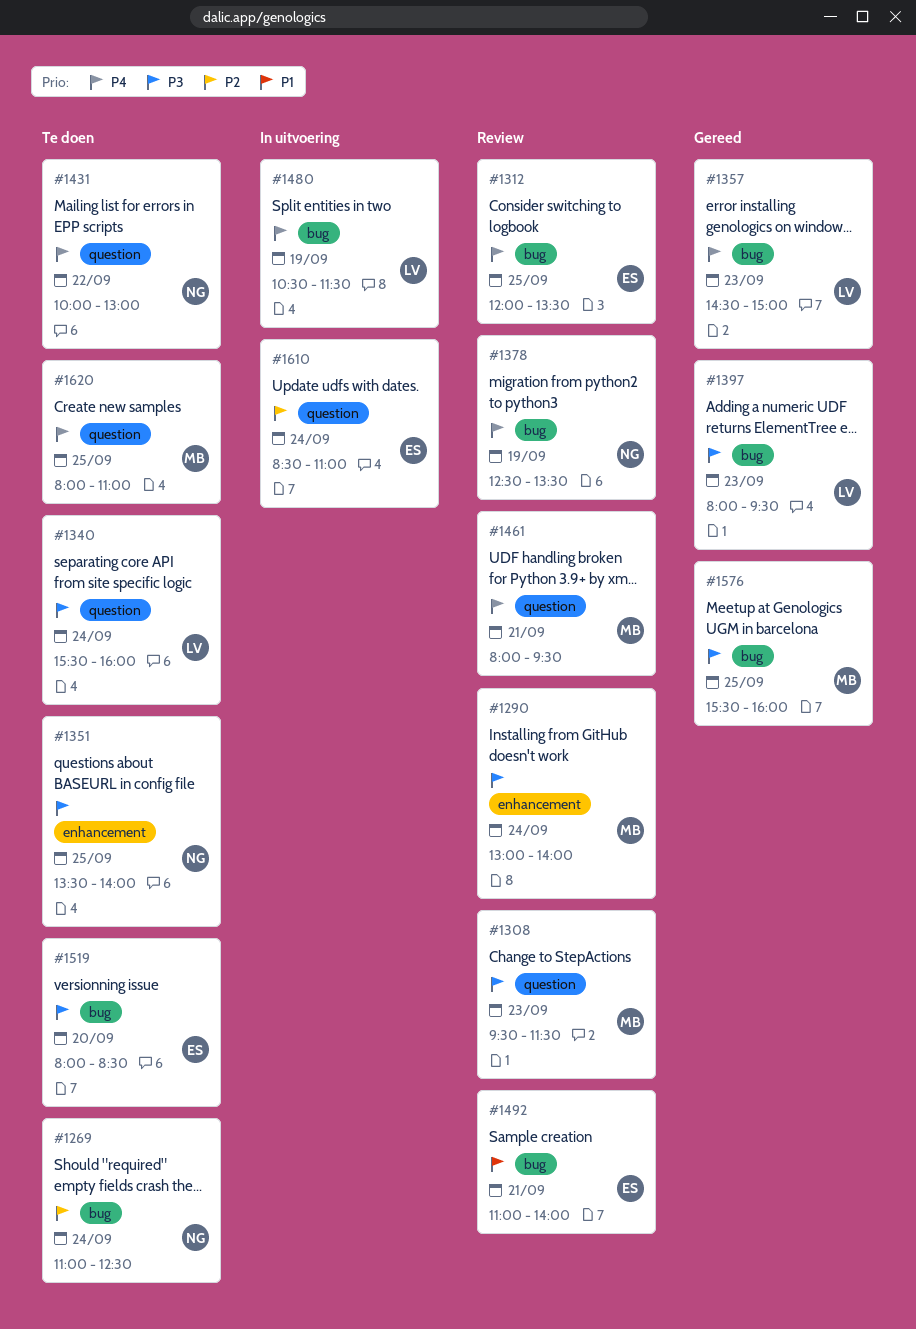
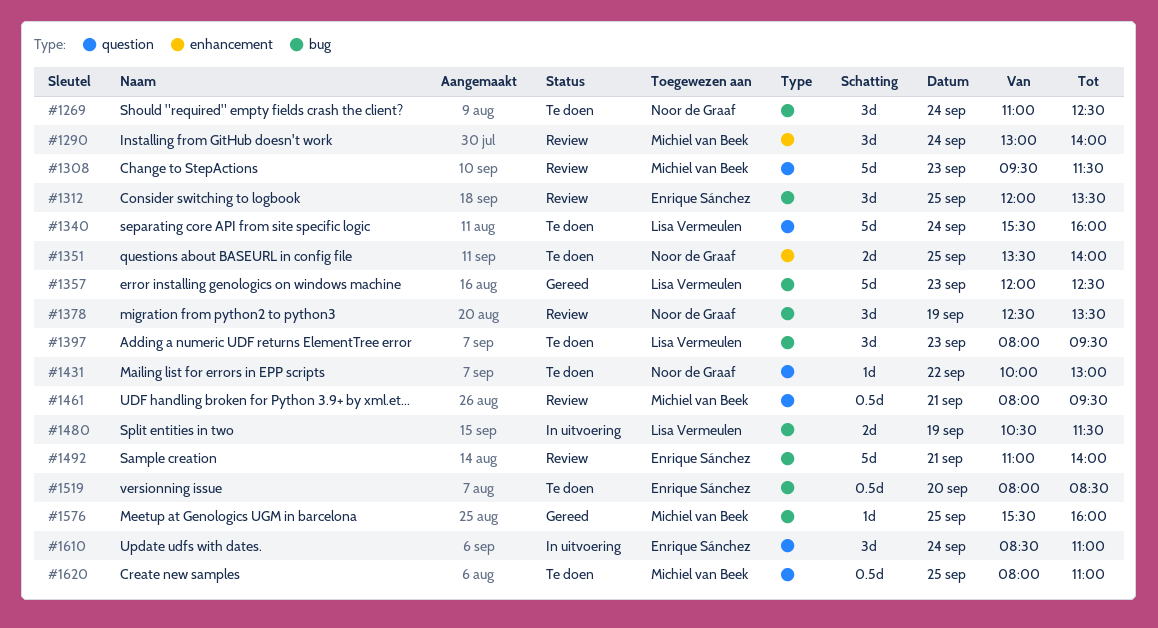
#1357, begins: 14:30 -> 12:00
#1357, ends: 15:00 -> 12:30
#1397, status: Gereed -> Te doen

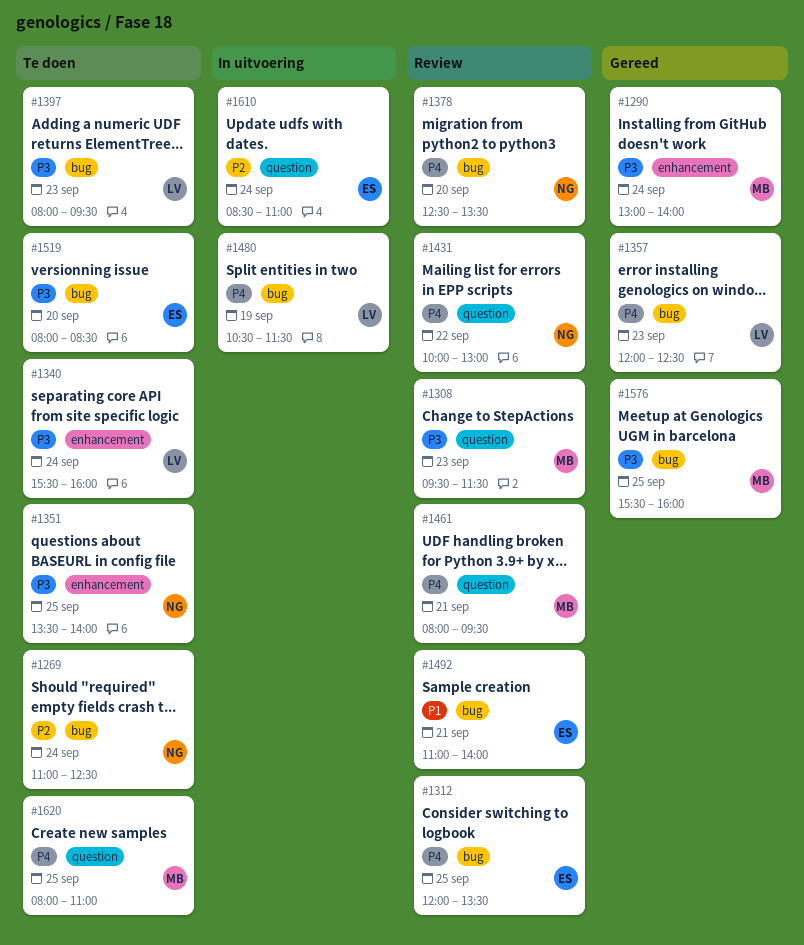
#1290, status: Review -> Gereed
#1340, label: question -> enhancement
#1378, day: Sep 19 -> Sep 20
#1431, status: Te doen -> Review

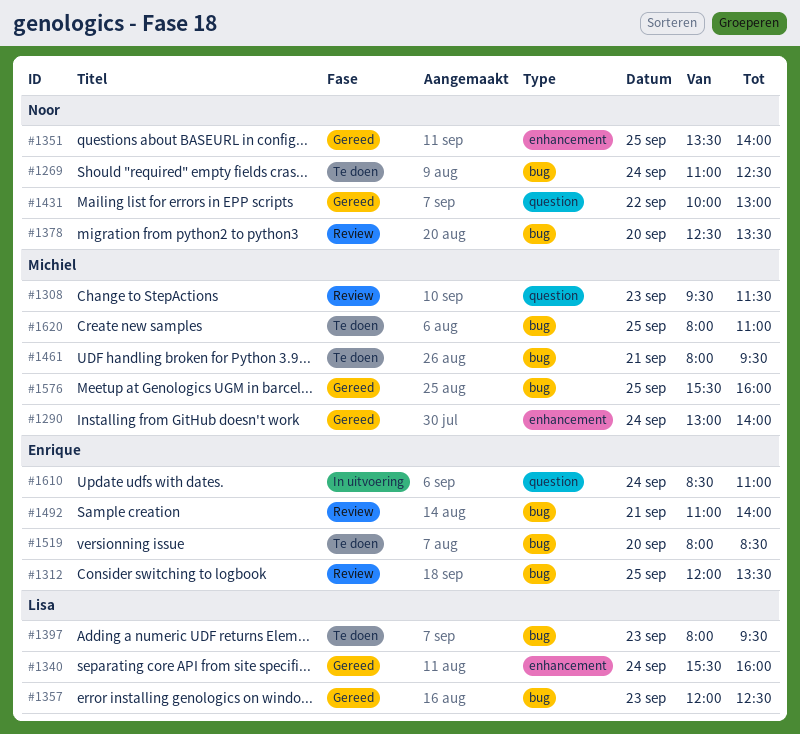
#1340, status: Te doen -> Gereed
#1351, status: Te doen -> Gereed
#1431, status: Review -> Gereed
#1461, status: Review -> Te doen
#1461, label: question -> bug
#1480: present -> none
#1620, label: question -> bug

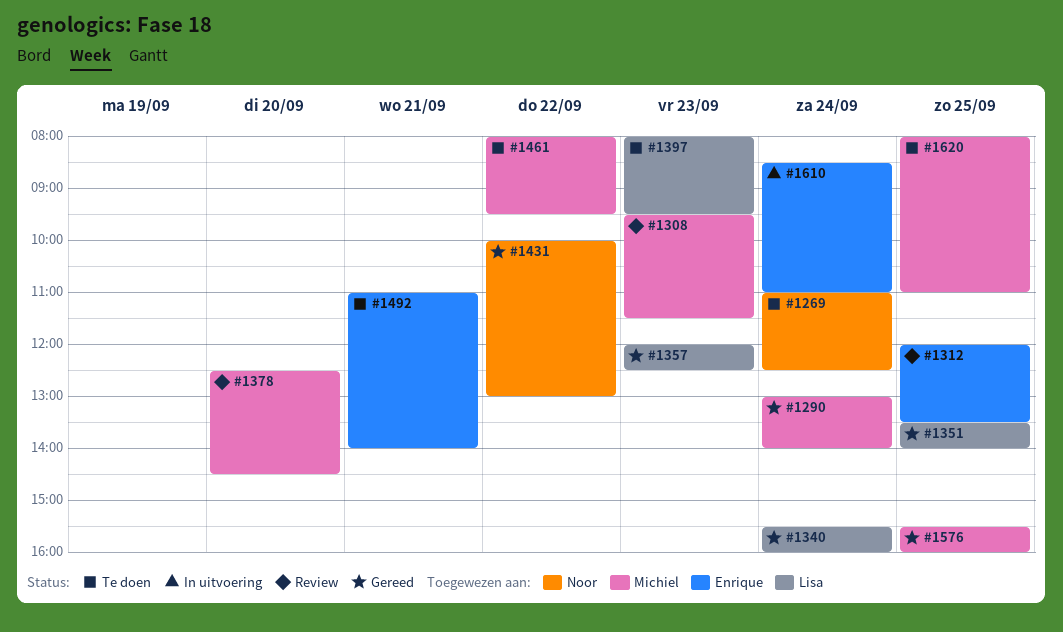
#1351, owner: Noor -> Lisa
#1378, owner: Noor -> Michiel
#1378, ends: 13:30 -> 14:30
#1461, day: Sep 21 -> Sep 22
#1492, status: Review -> Te doen
#1519: present -> none

